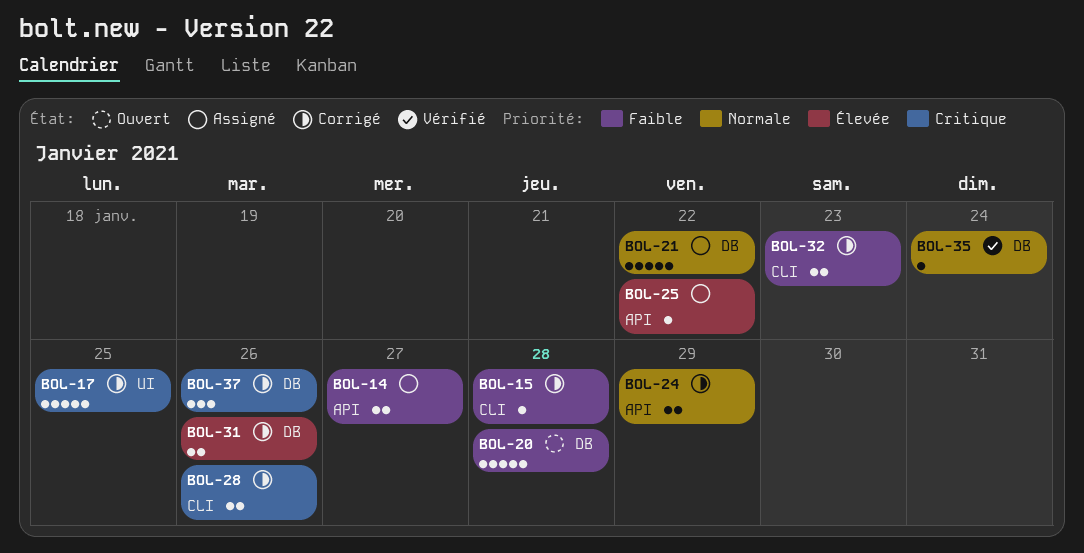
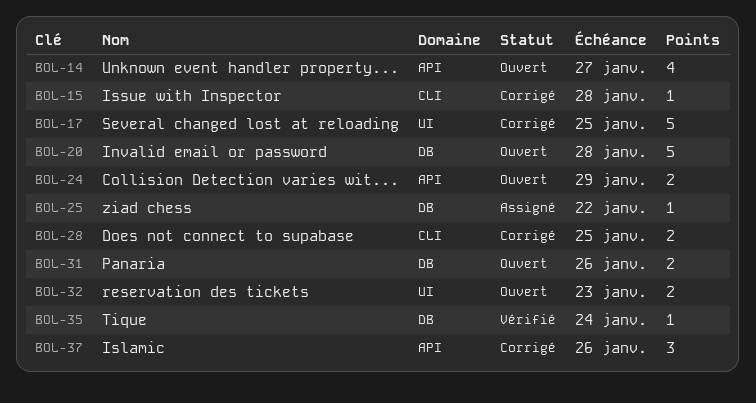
BOL-14, status: Assigné -> Ouvert
BOL-14, estimate: 2 -> 4
BOL-21: present -> none
BOL-24, status: Corrigé -> Ouvert
BOL-25, label: API -> DB
BOL-28, due: Jan 26 -> Jan 25
BOL-31, status: Corrigé -> Ouvert
BOL-32, status: Corrigé -> Ouvert
BOL-32, label: CLI -> UI
BOL-37, label: DB -> API

